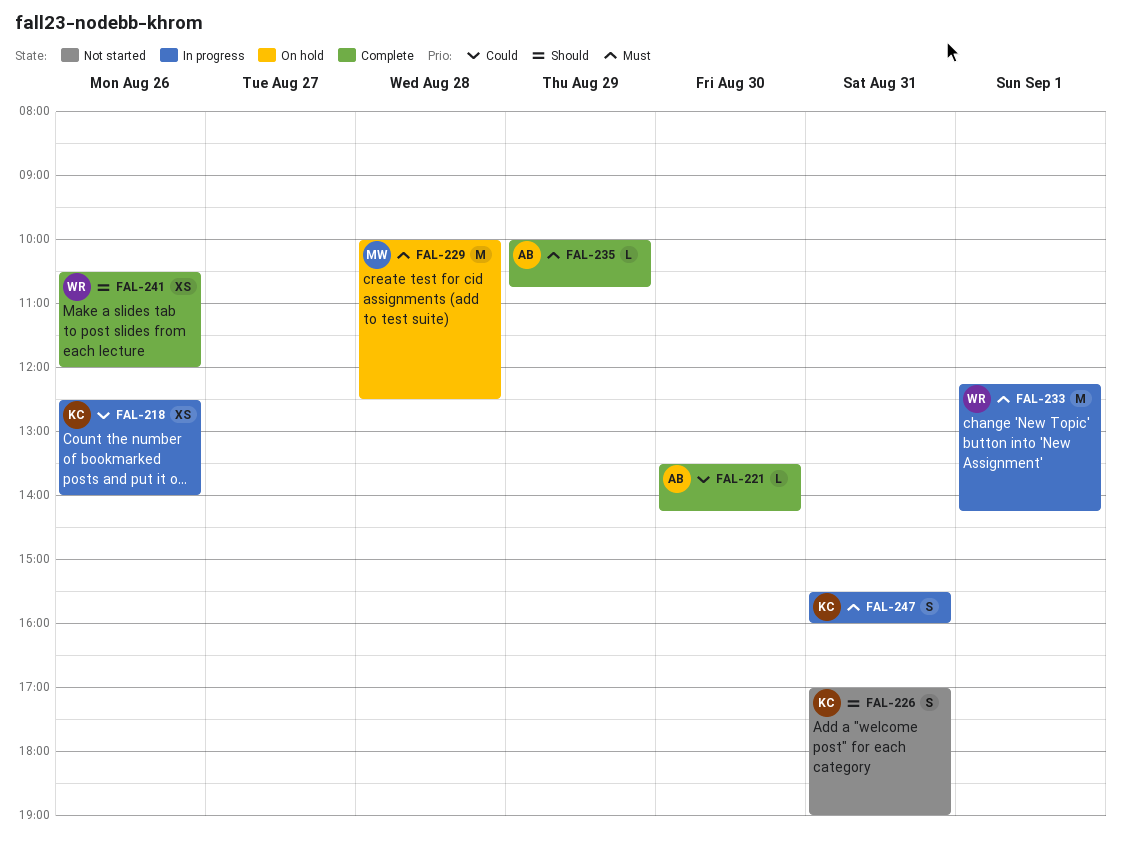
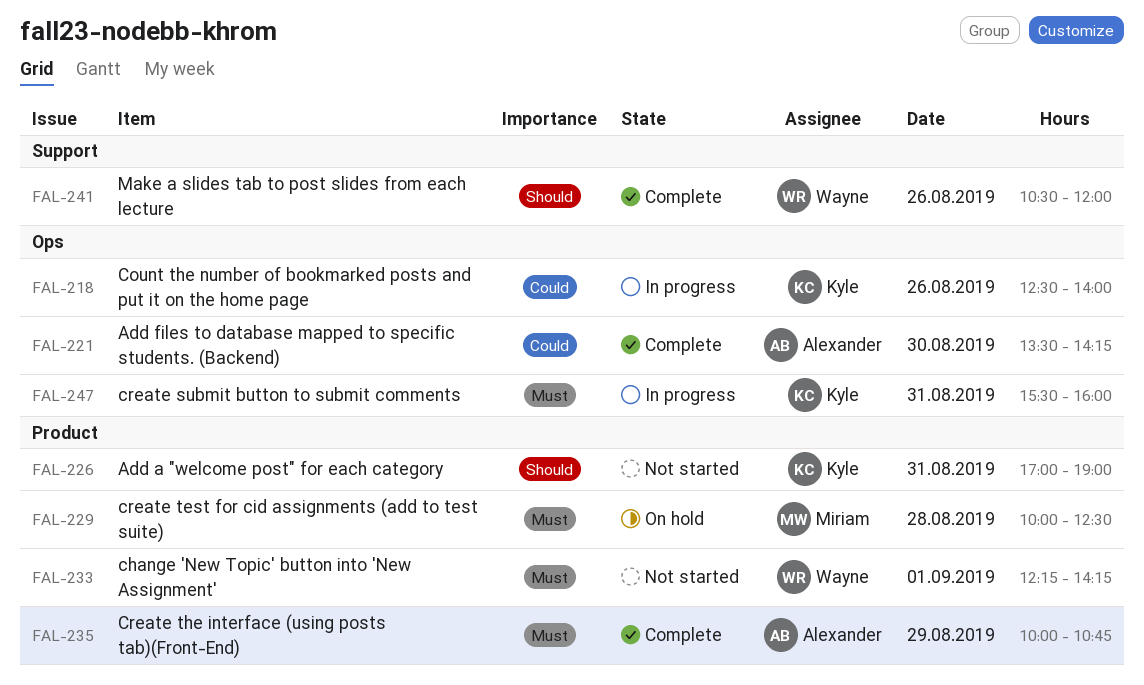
FAL-233, status: In progress -> Not started

